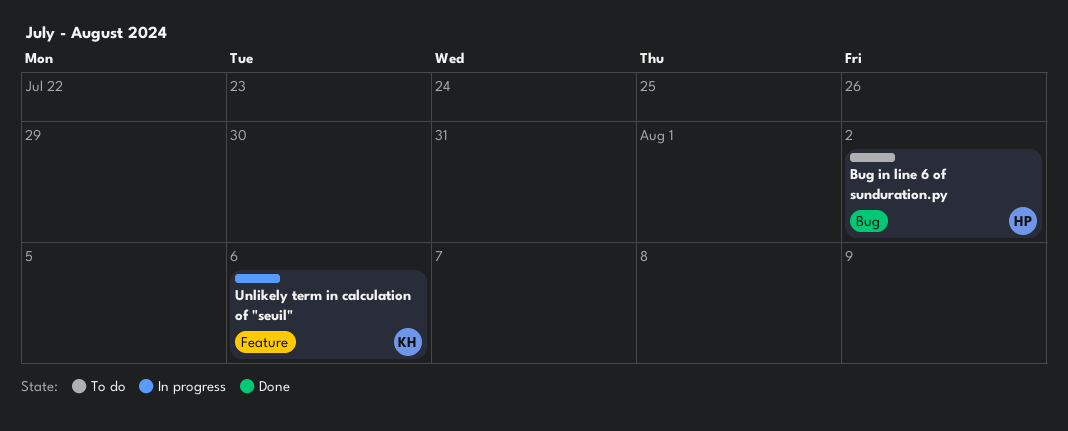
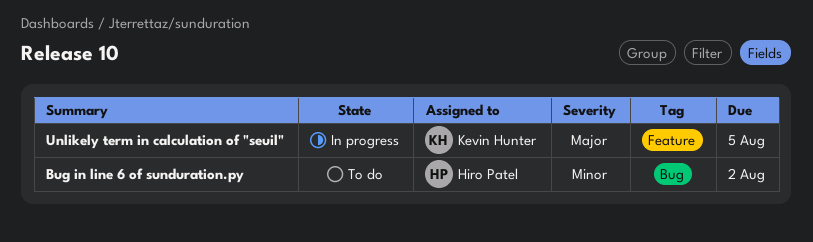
Unlikely term in calculation of "seuil", due: Aug 6 -> Aug 5

